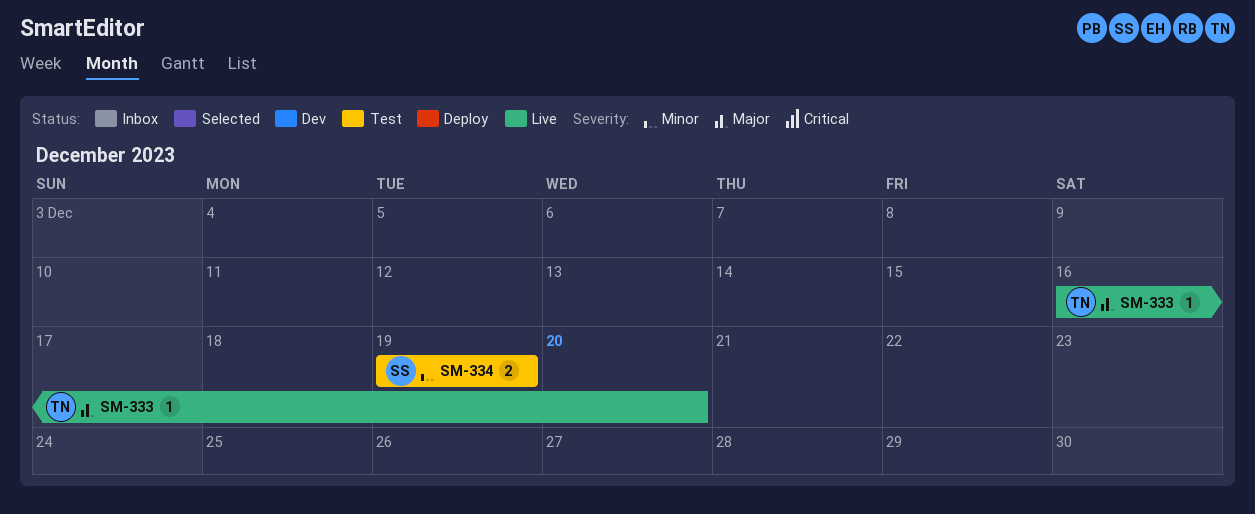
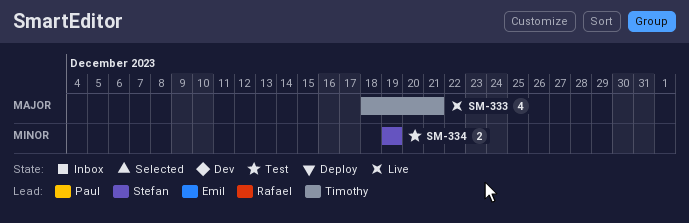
SM-333, estimate: 1 -> 4
SM-333, start: Dec 16 -> Dec 18
SM-333, due: Dec 20 -> Dec 21

